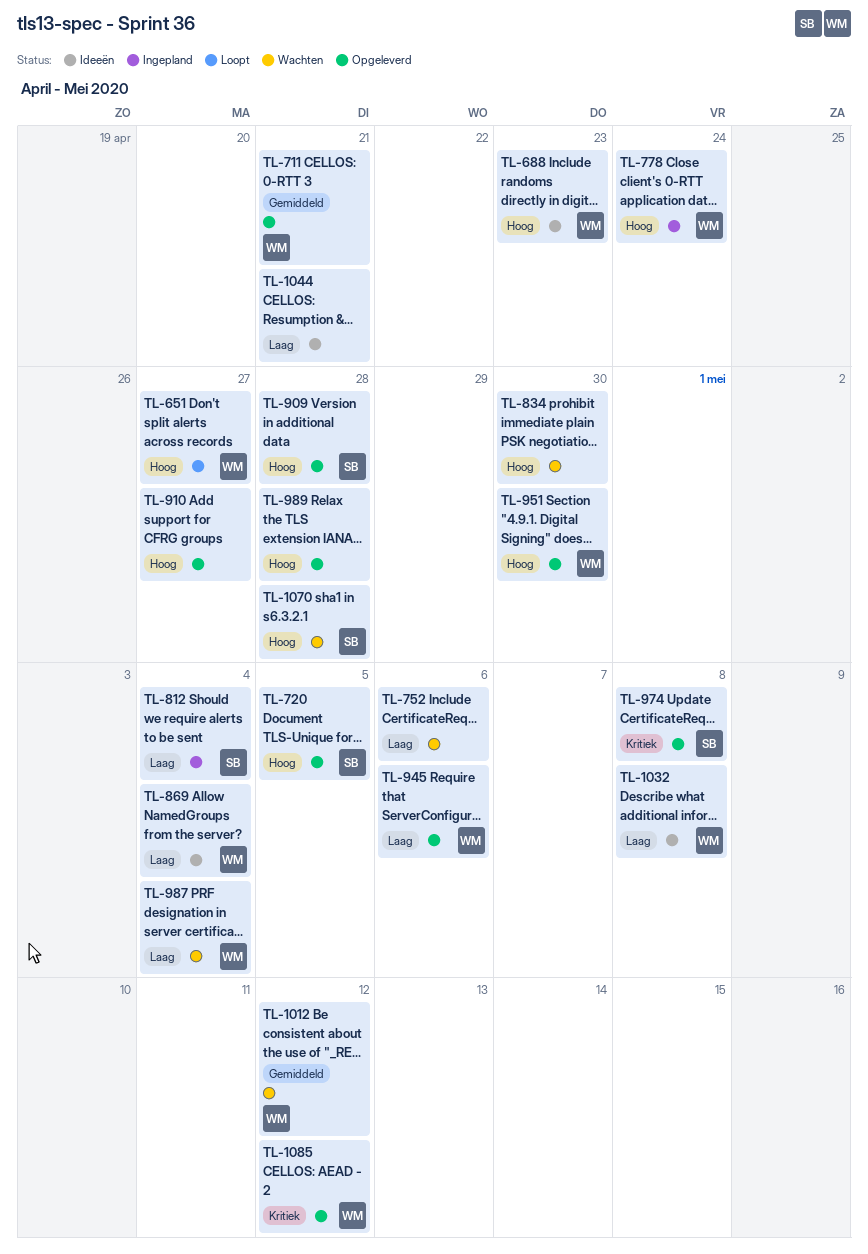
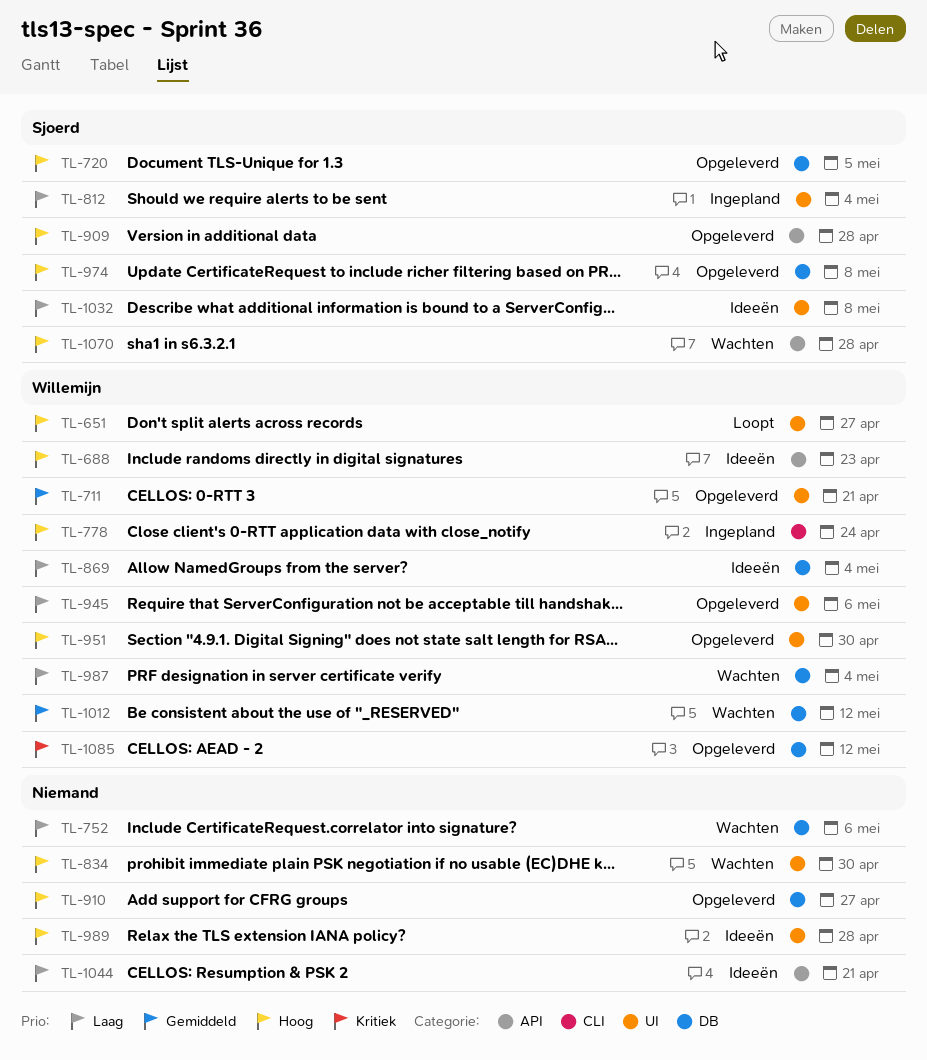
TL-974, priority: Kritiek -> Hoog
TL-989, status: Opgeleverd -> Ideeën
TL-1032, owner: Willemijn -> Sjoerd

